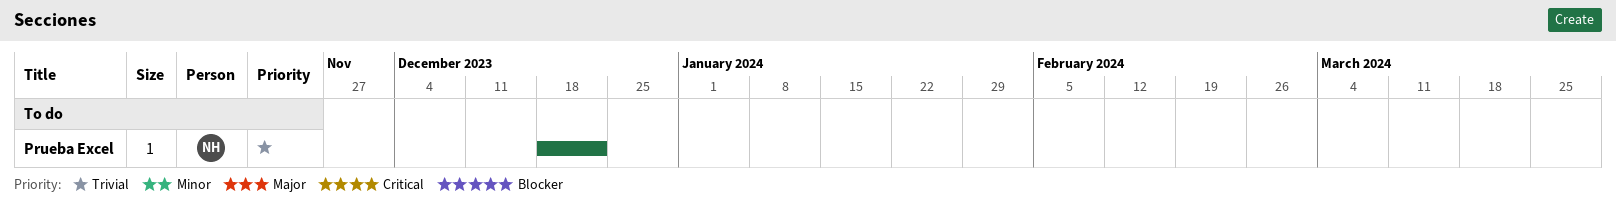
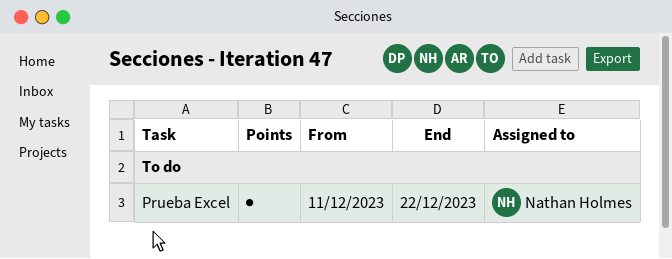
Prueba Excel, start: Dec 18 -> Dec 11

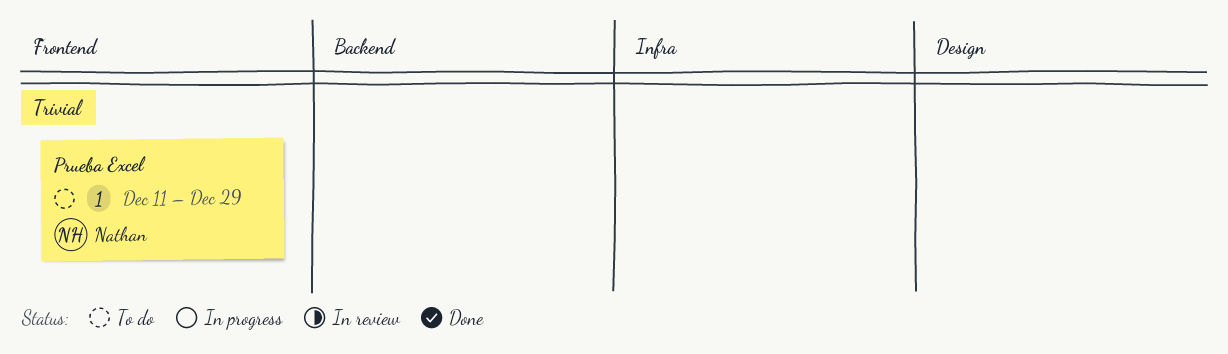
Prueba Excel, due: Dec 22 -> Dec 29

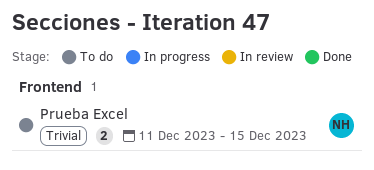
Prueba Excel, estimate: 1 -> 2
Prueba Excel, due: Dec 29 -> Dec 15

